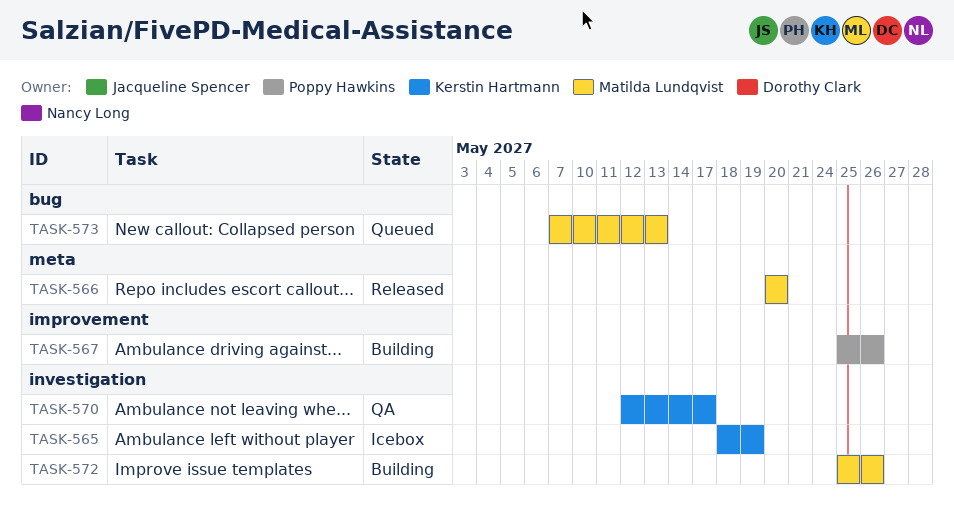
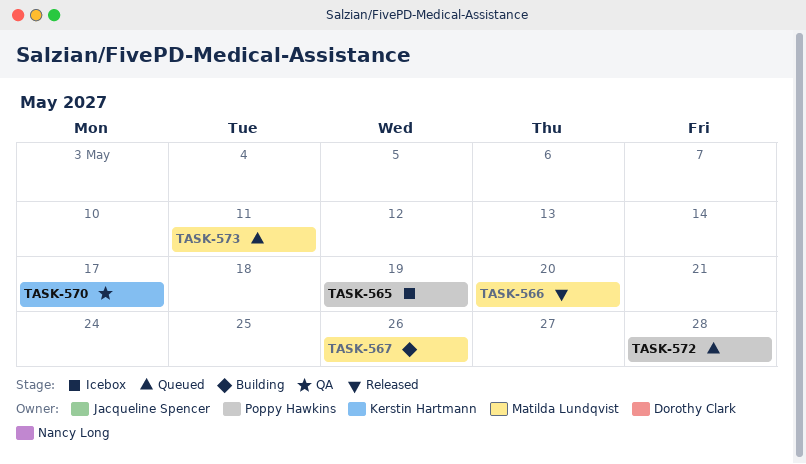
TASK-565, owner: Kerstin Hartmann -> Poppy Hawkins
TASK-567, owner: Poppy Hawkins -> Matilda Lundqvist
TASK-572, status: Building -> Queued
TASK-572, owner: Matilda Lundqvist -> Poppy Hawkins
TASK-572, due: May 26 -> May 28
TASK-573, due: May 13 -> May 11

